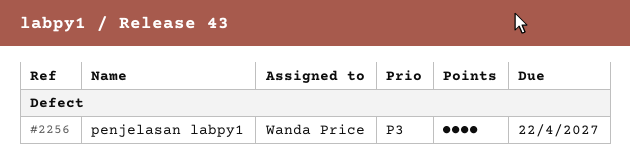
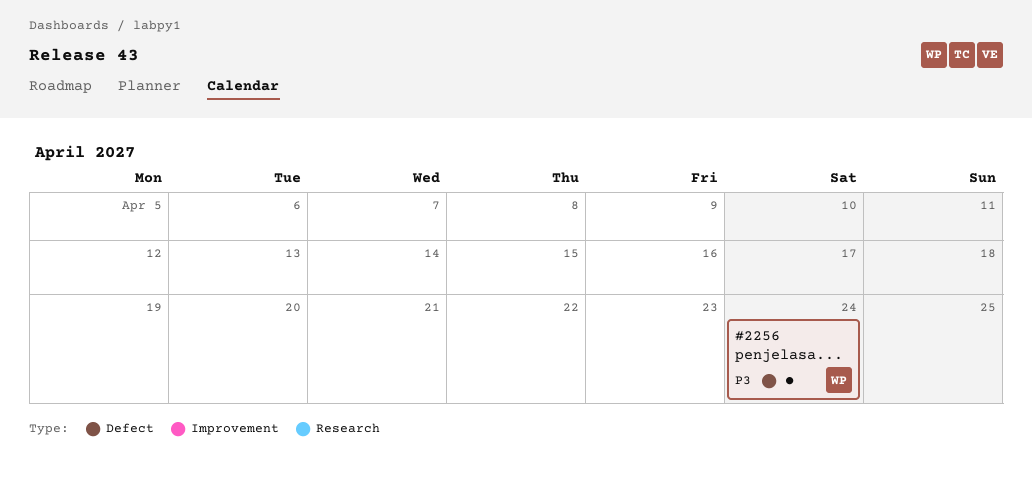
#2256, estimate: 4 -> 1
#2256, due: Apr 22 -> Apr 24

